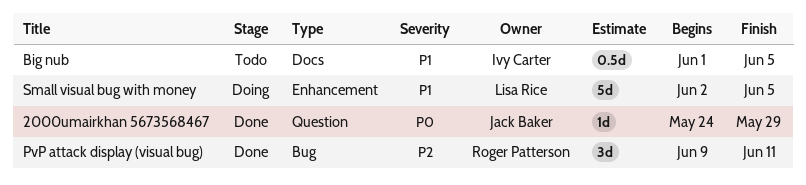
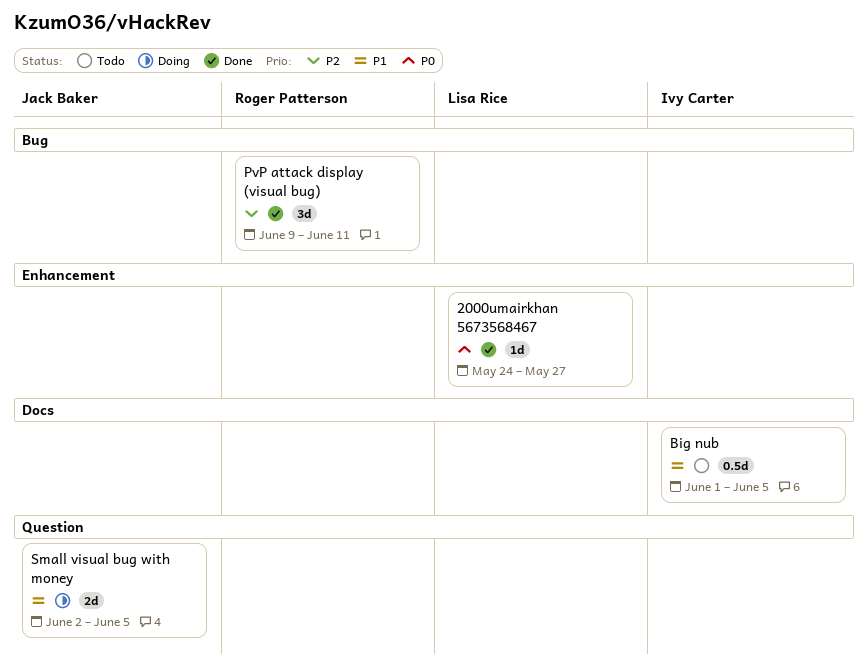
2000umairkhan 5673568467, owner: Jack Baker -> Lisa Rice
2000umairkhan 5673568467, label: Question -> Enhancement
2000umairkhan 5673568467, due: May 29 -> May 27
Small visual bug with money, owner: Lisa Rice -> Jack Baker
Small visual bug with money, label: Enhancement -> Question
Small visual bug with money, estimate: 5d -> 2d

